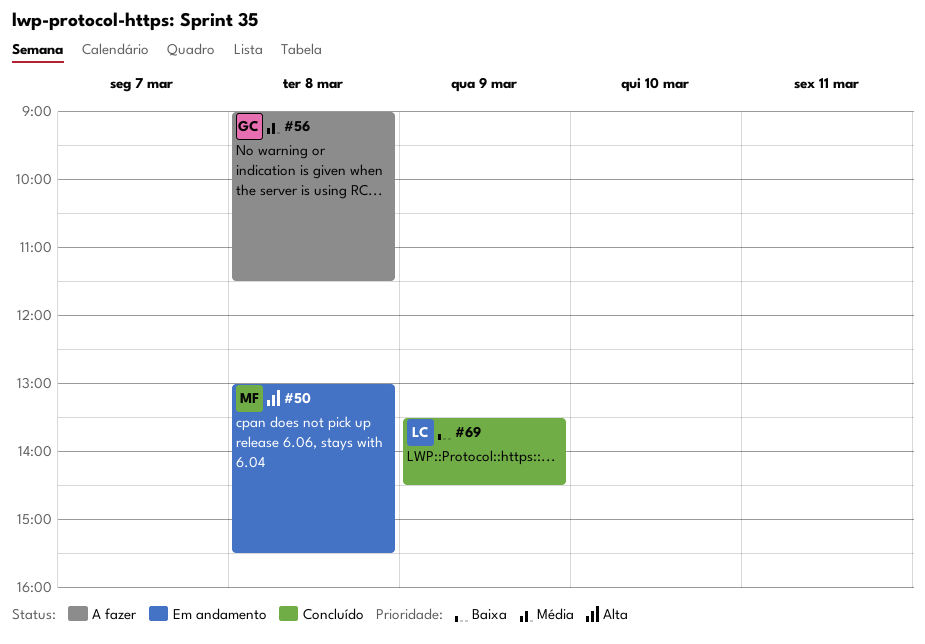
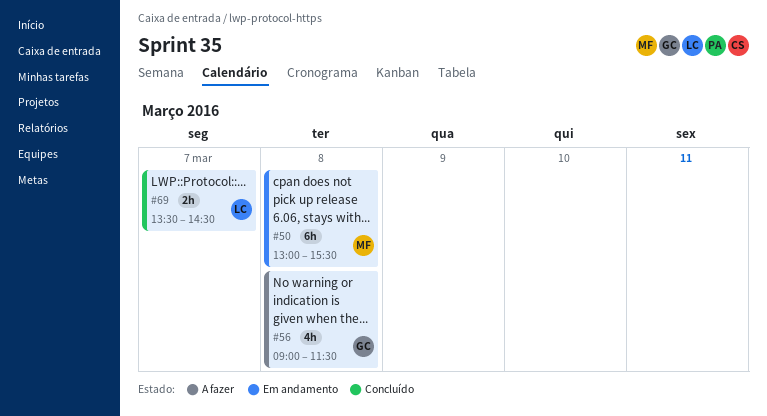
#69, day: Mar 9 -> Mar 7

